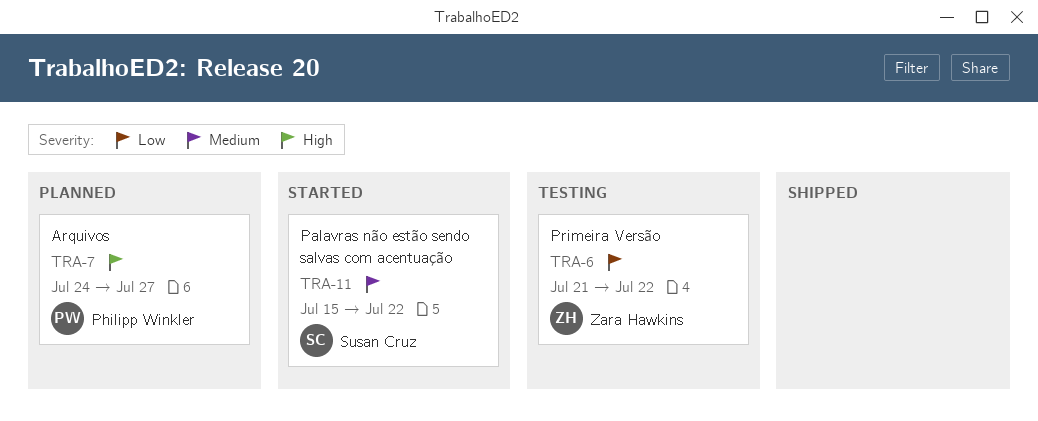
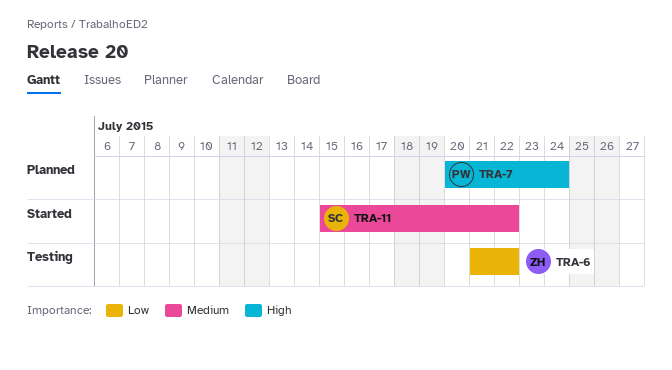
TRA-7, start: Jul 24 -> Jul 20
TRA-7, due: Jul 27 -> Jul 24

